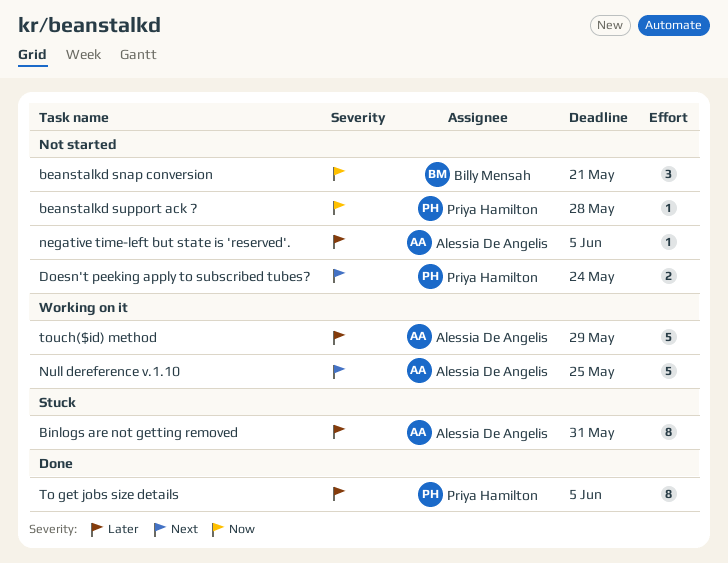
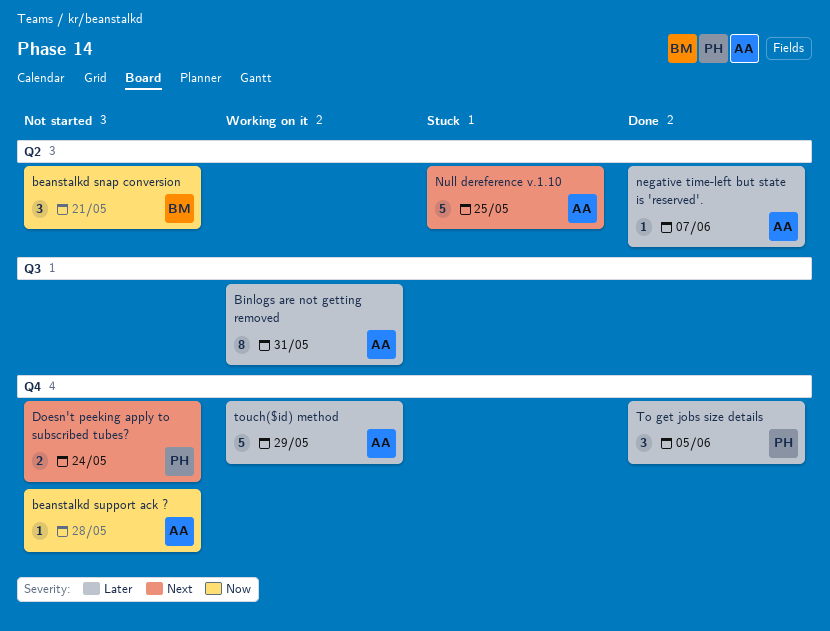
beanstalkd support ack ?, owner: Priya Hamilton -> Alessia De Angelis
Binlogs are not getting removed, status: Stuck -> Working on it
negative time-left but state is 'reserved'., status: Not started -> Done
negative time-left but state is 'reserved'., due: Jun 5 -> Jun 7
Null dereference v.1.10, status: Working on it -> Stuck
To get jobs size details, estimate: 8 -> 3

